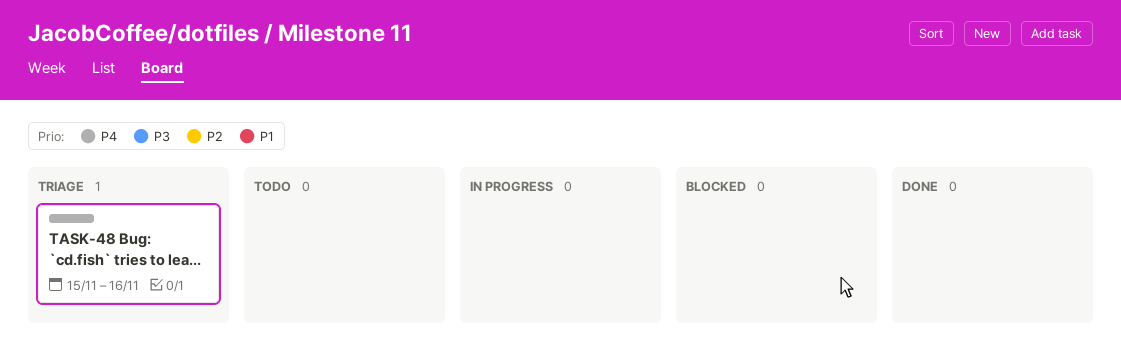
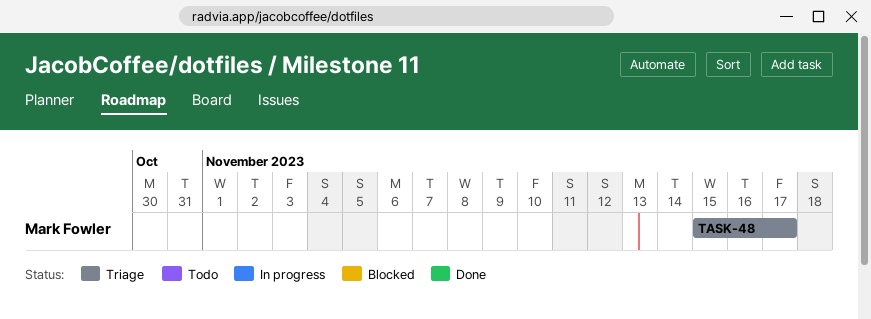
TASK-48, due: Nov 16 -> Nov 17

